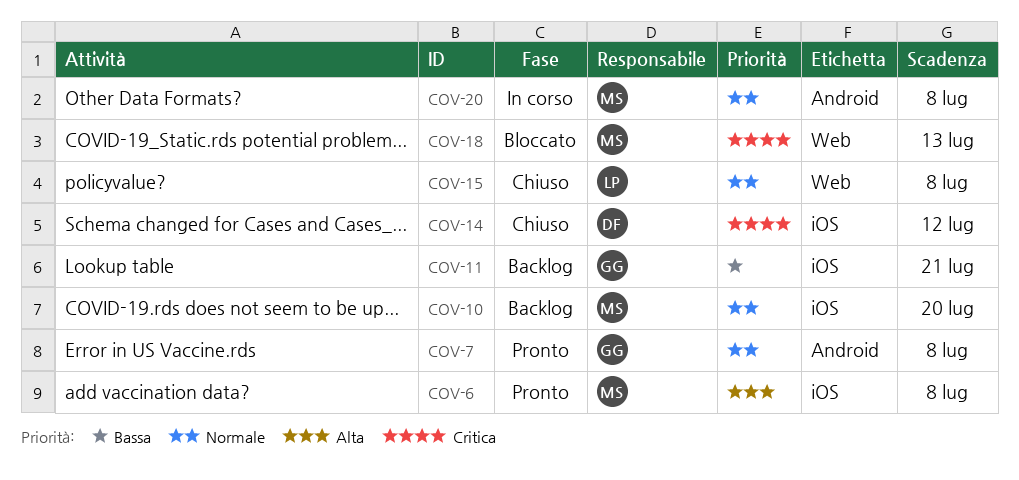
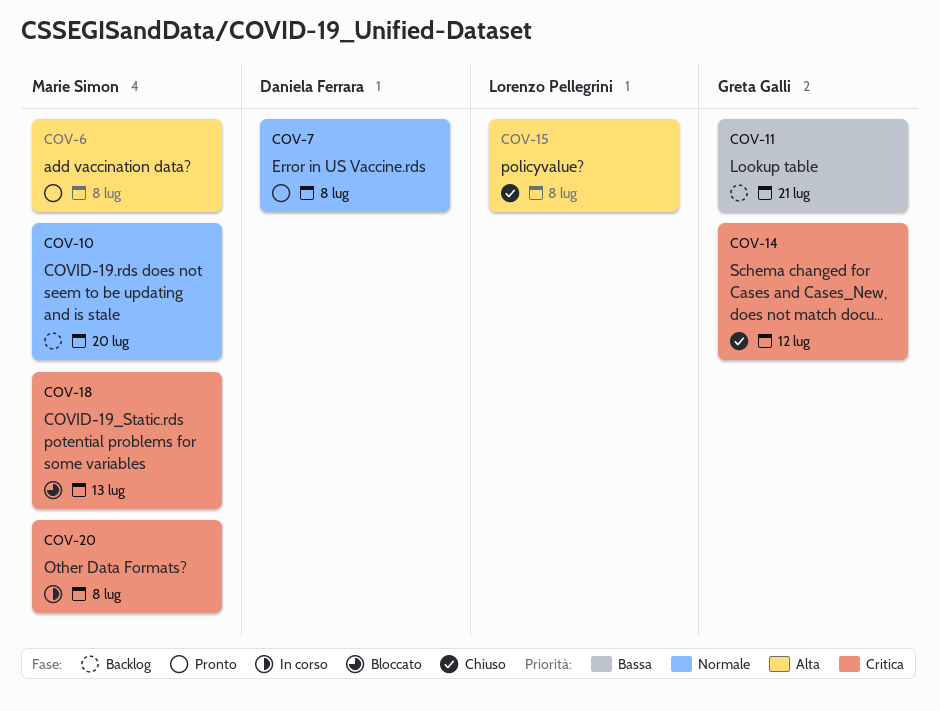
COV-7, owner: Greta Galli -> Daniela Ferrara
COV-14, owner: Daniela Ferrara -> Greta Galli
COV-15, priority: Normale -> Alta
COV-20, priority: Normale -> Critica

